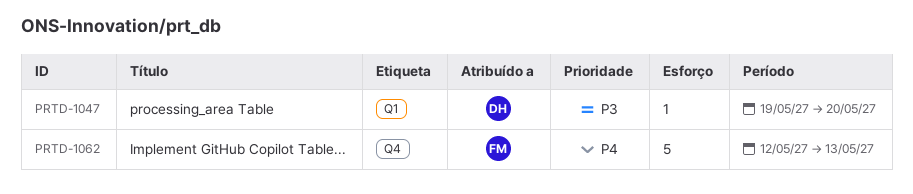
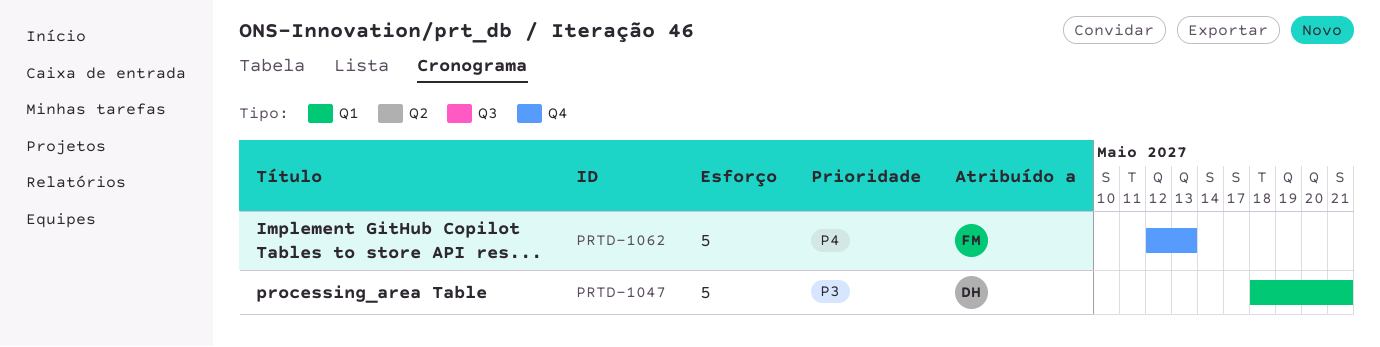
PRTD-1047, estimate: 1 -> 5
PRTD-1047, start: May 19 -> May 18
PRTD-1047, due: May 20 -> May 21

